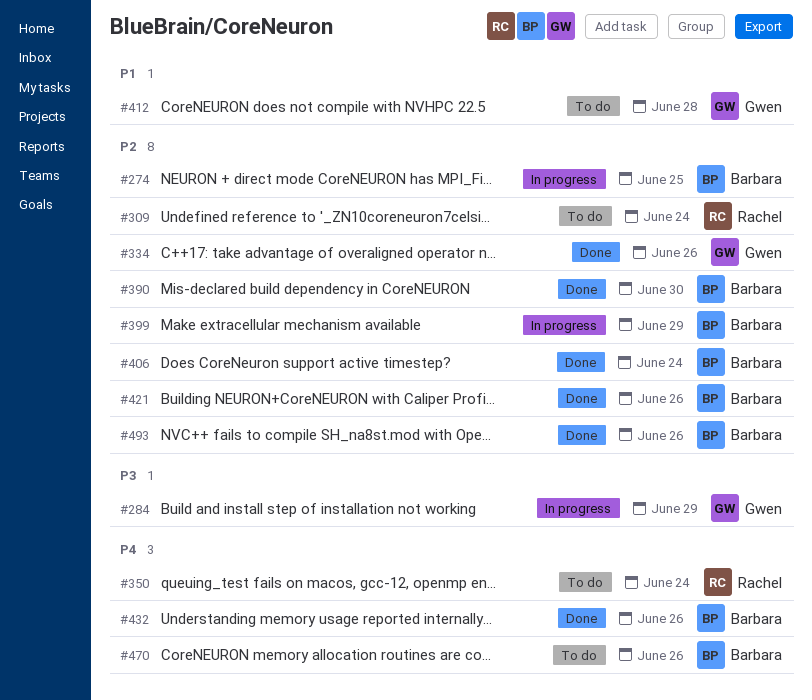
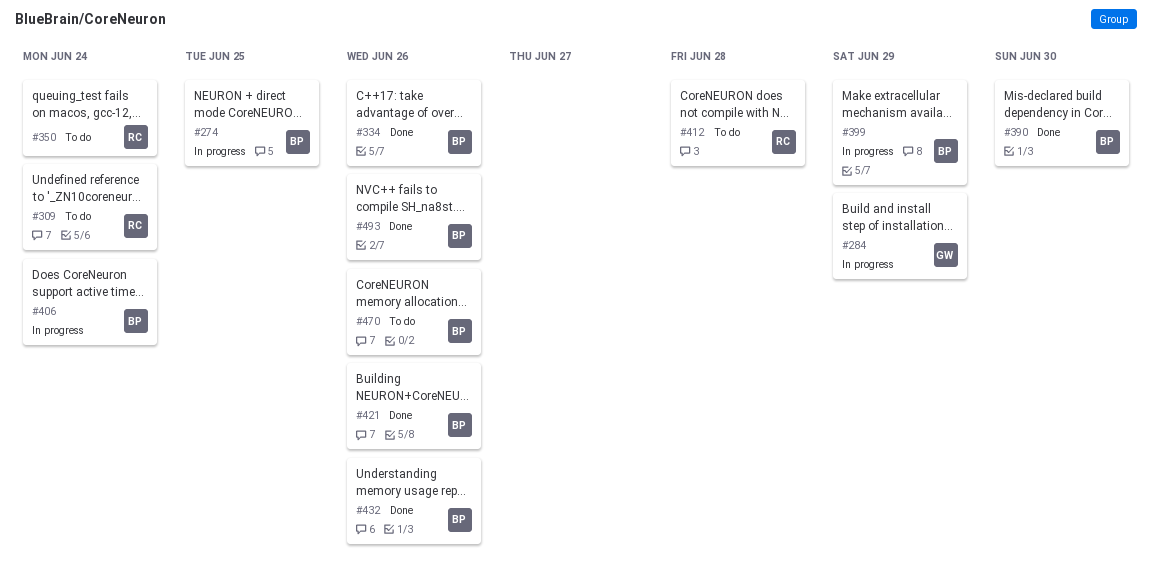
#334, owner: Gwen -> Barbara
#406, status: Done -> In progress
#412, owner: Gwen -> Rachel

